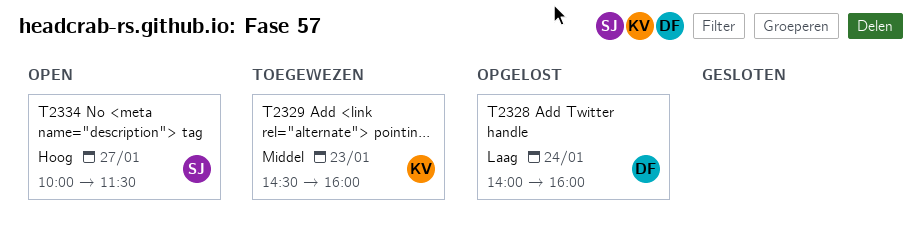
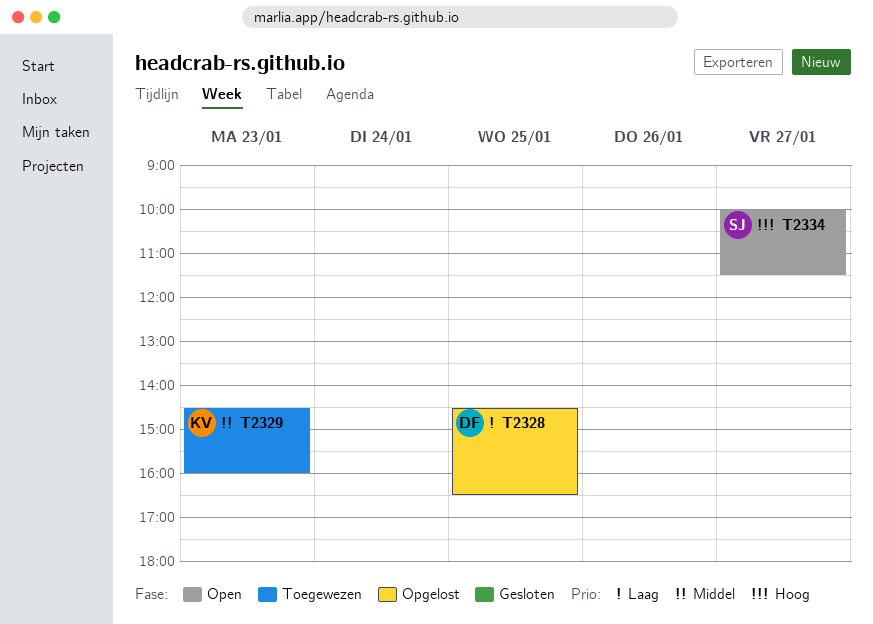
T2328, day: Jan 24 -> Jan 25
T2328, begins: 14:00 -> 14:30
T2328, ends: 16:00 -> 16:30

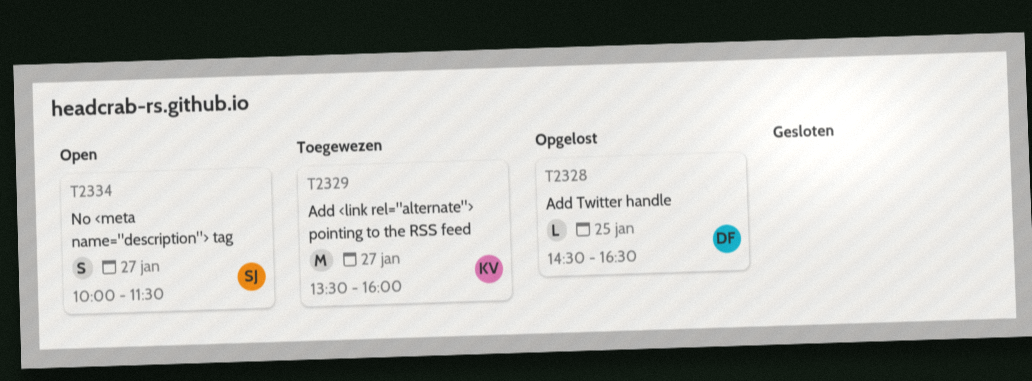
T2329, day: Jan 23 -> Jan 27
T2329, begins: 14:30 -> 13:30

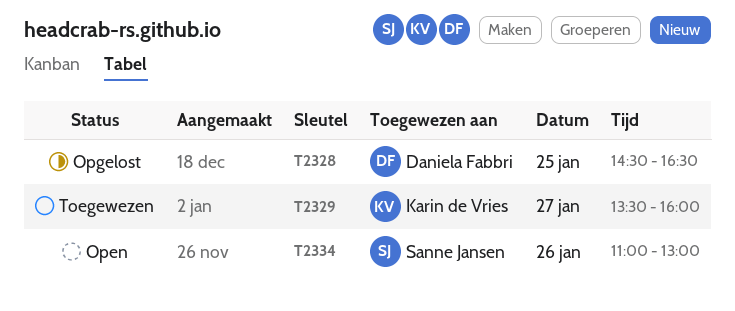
T2334, day: Jan 27 -> Jan 26
T2334, begins: 10:00 -> 11:00
T2334, ends: 11:30 -> 13:00

